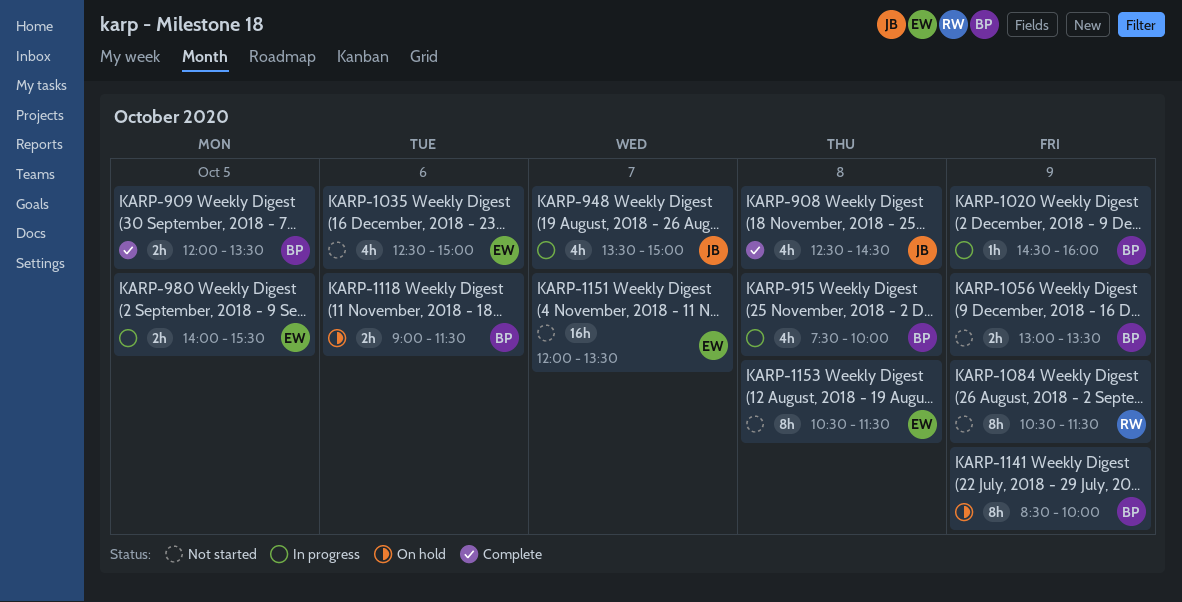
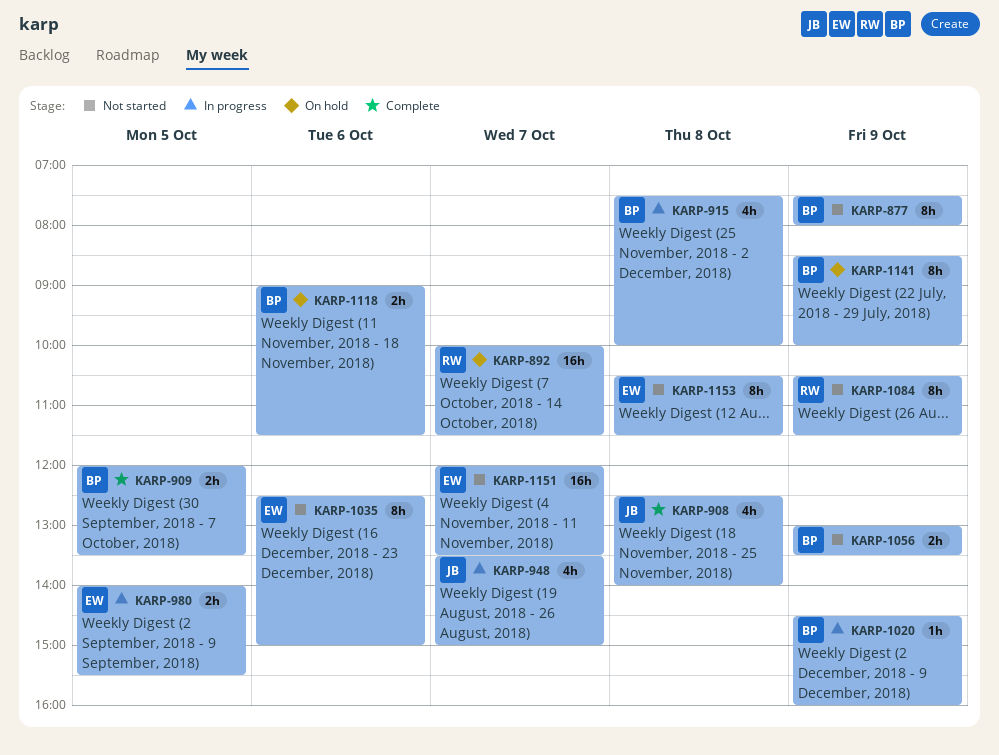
KARP-877: none -> present
KARP-892: none -> present
KARP-908, ends: 14:30 -> 14:00
KARP-1035, estimate: 4h -> 8h

